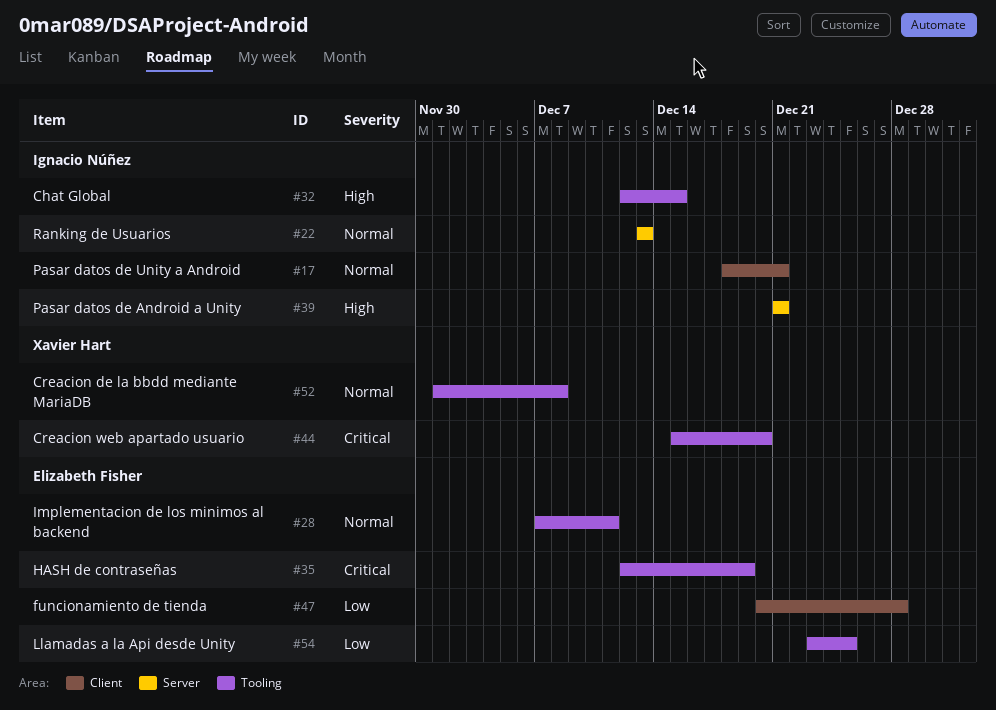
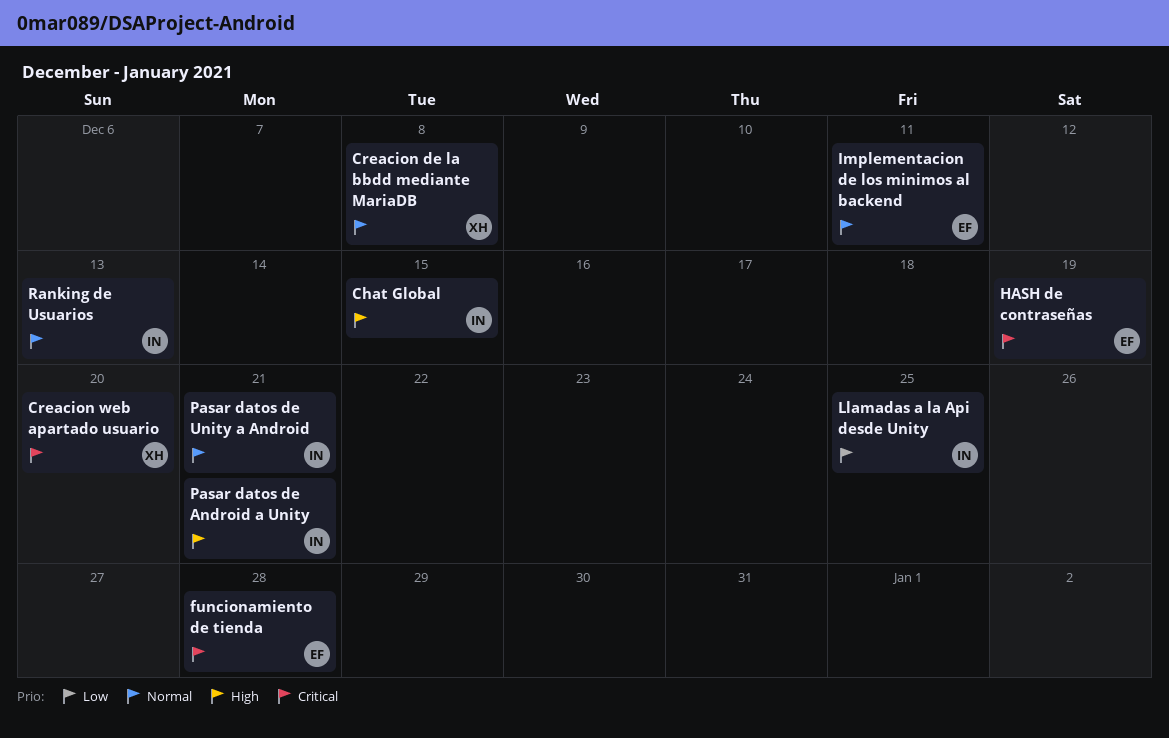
funcionamiento de tienda, priority: Low -> Critical
Llamadas a la Api desde Unity, owner: Elizabeth Fisher -> Ignacio Núñez

